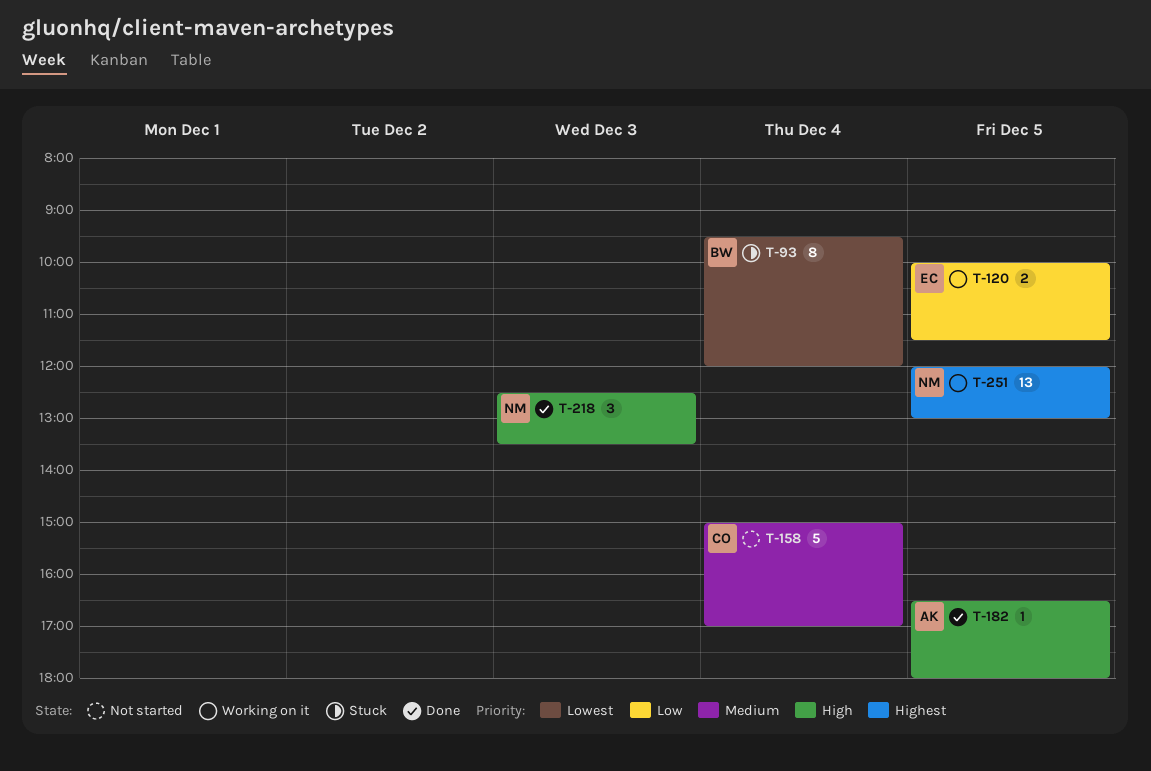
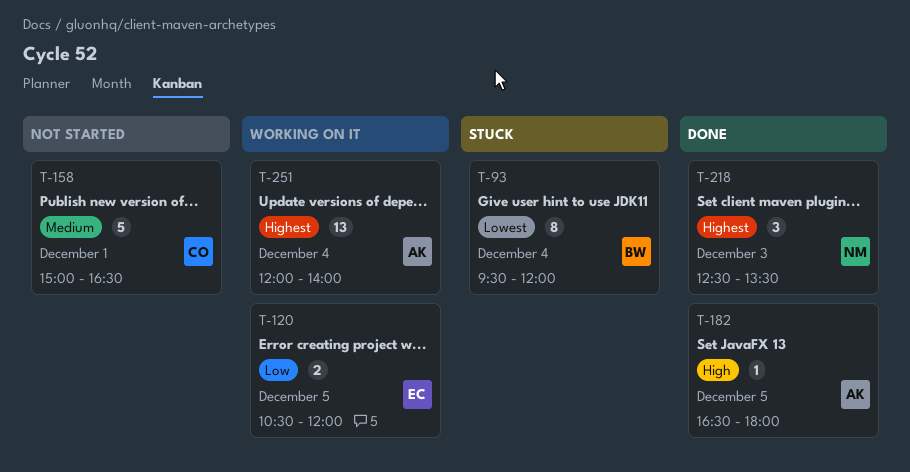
T-120, begins: 10:00 -> 10:30
T-120, ends: 11:30 -> 12:00
T-158, day: Dec 4 -> Dec 1
T-158, ends: 17:00 -> 16:30
T-218, priority: High -> Highest
T-251, owner: NM -> AK
T-251, day: Dec 5 -> Dec 4
T-251, ends: 13:00 -> 14:00

